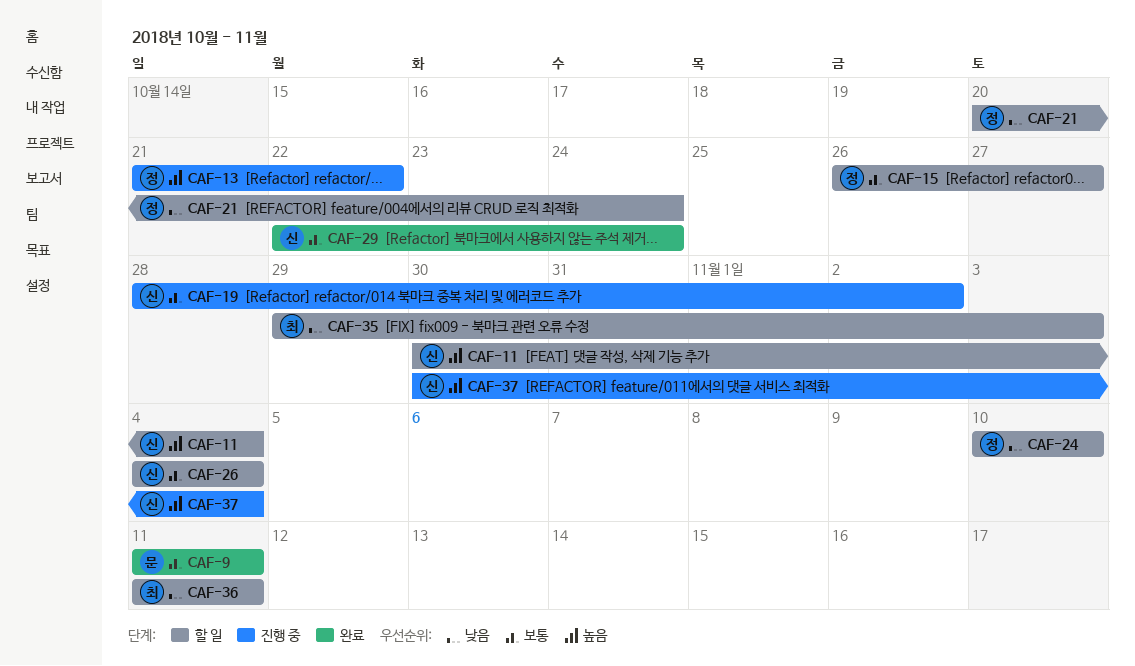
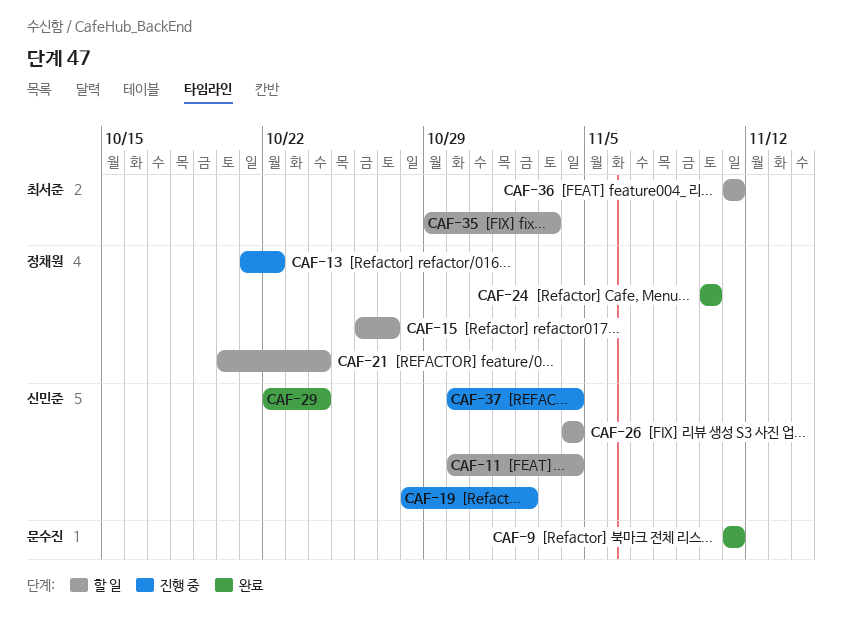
CAF-24, status: 할 일 -> 완료

